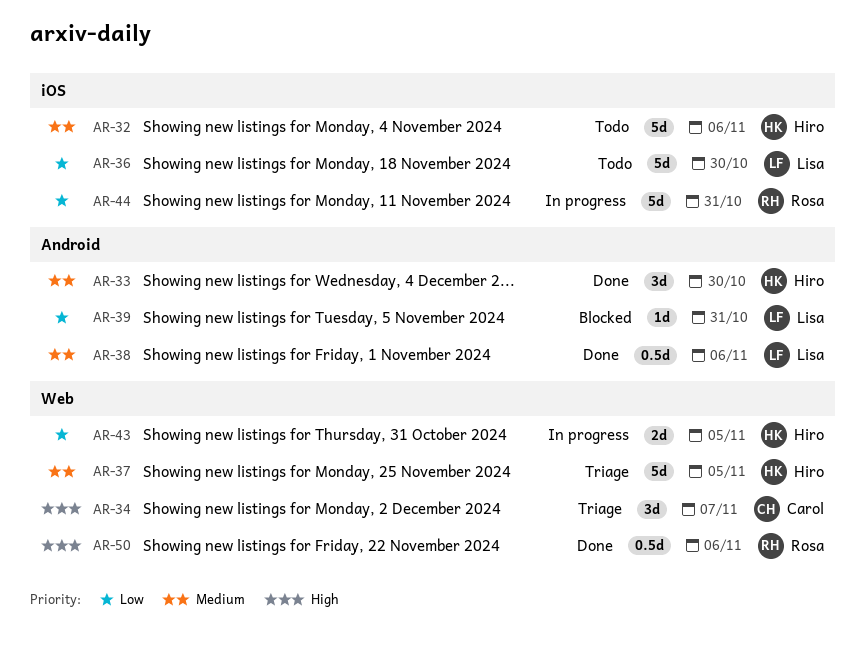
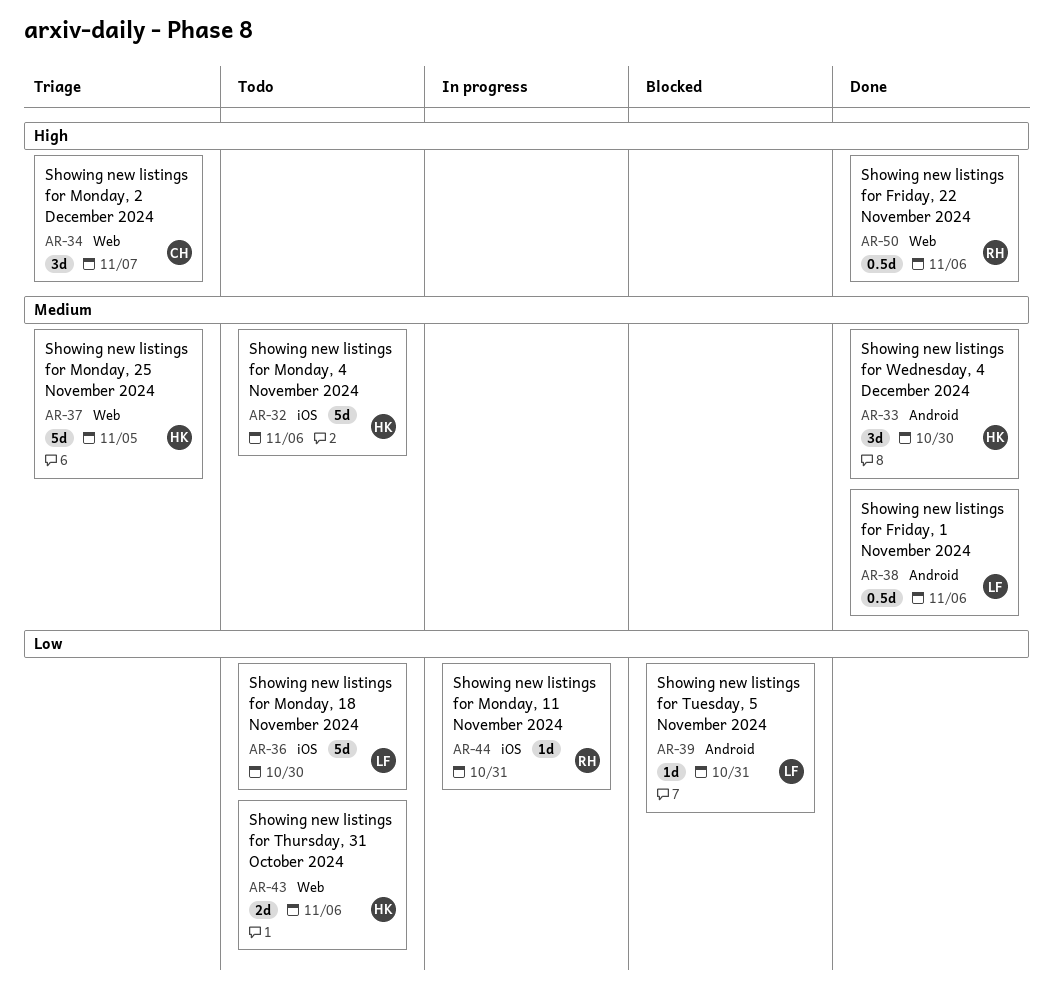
AR-43, status: In progress -> Todo
AR-43, due: Nov 5 -> Nov 6
AR-44, estimate: 5d -> 1d

